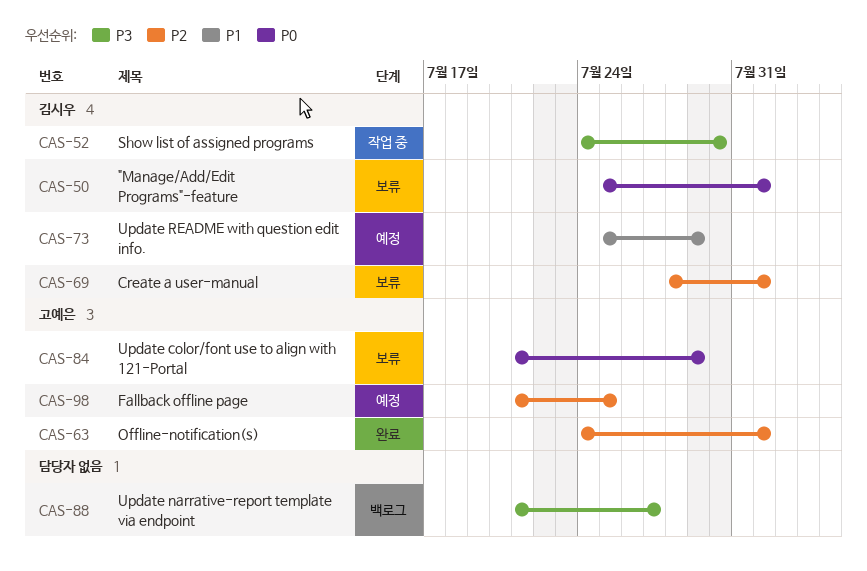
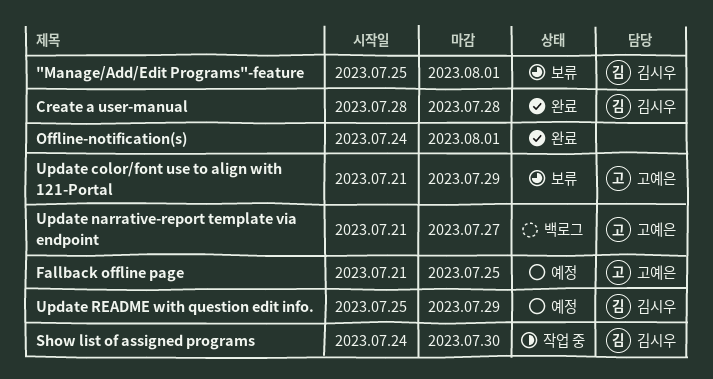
Create a user-manual, status: 보류 -> 완료
Create a user-manual, due: Aug 1 -> Jul 28
Offline-notification(s), owner: 고예은 -> none
Update narrative-report template via endpoint, owner: none -> 고예은

